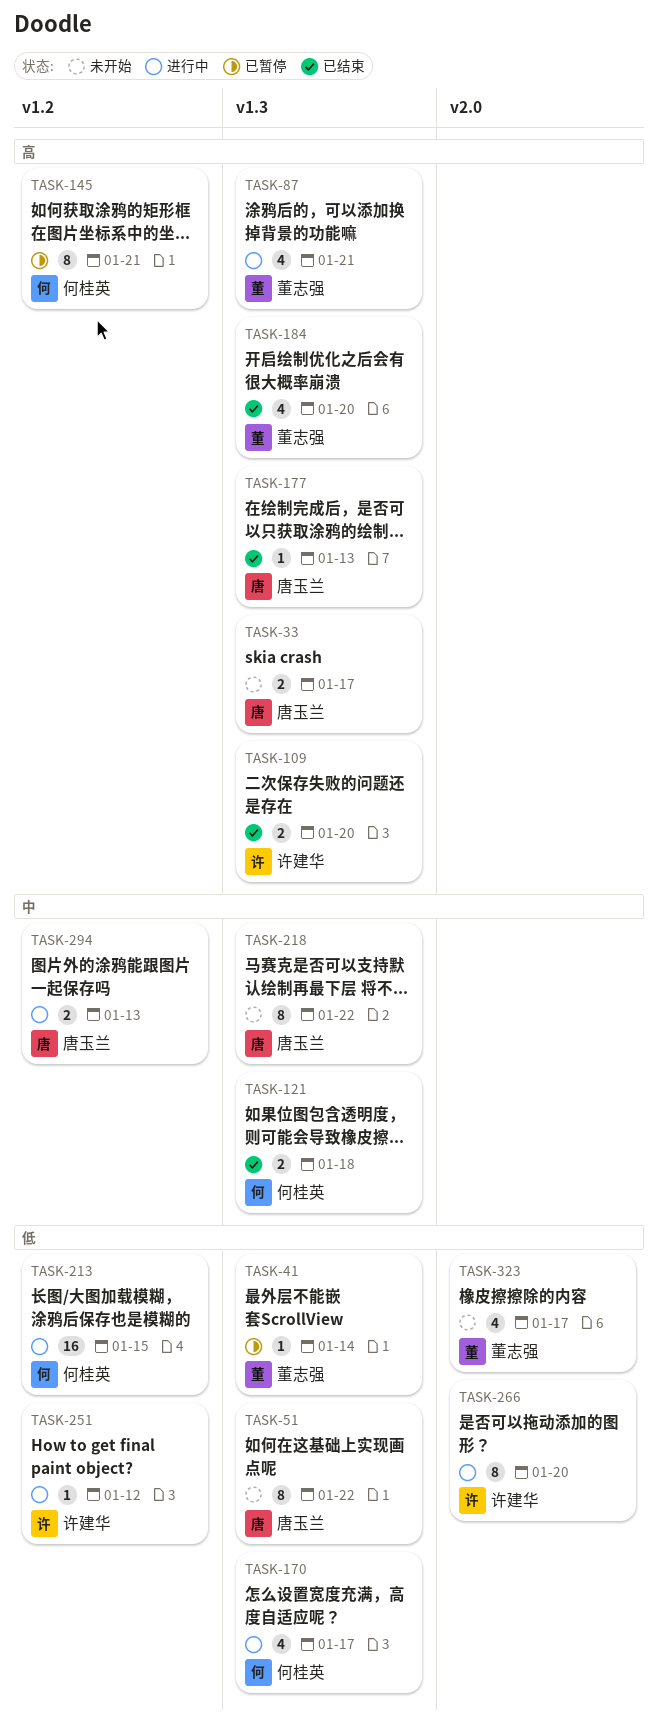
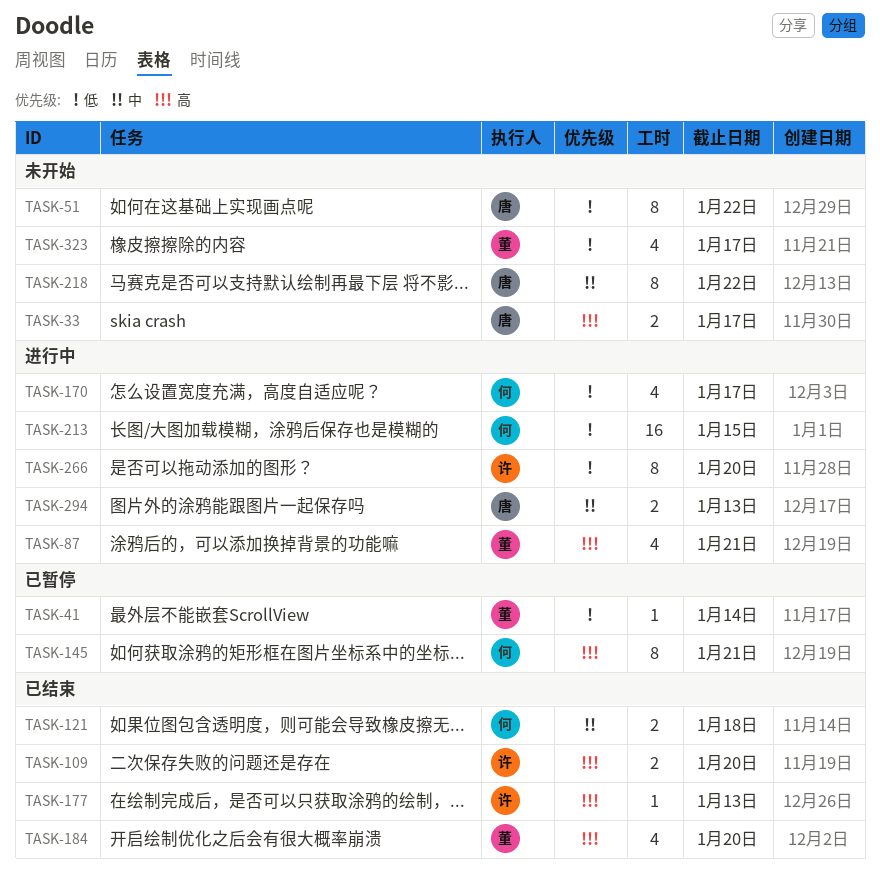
TASK-177, owner: 唐玉兰 -> 许建华
TASK-251: present -> none

